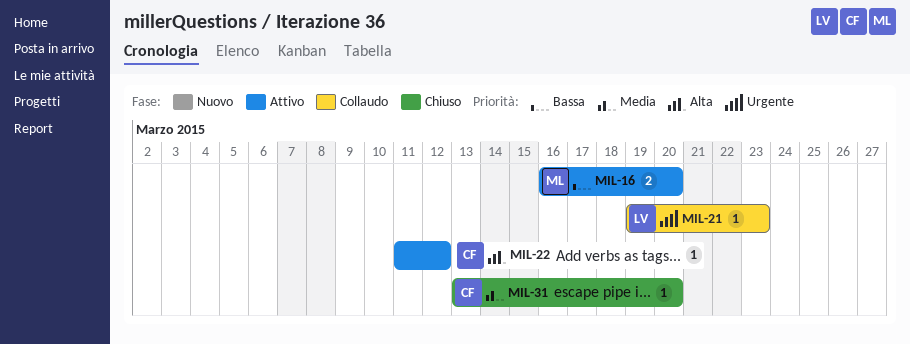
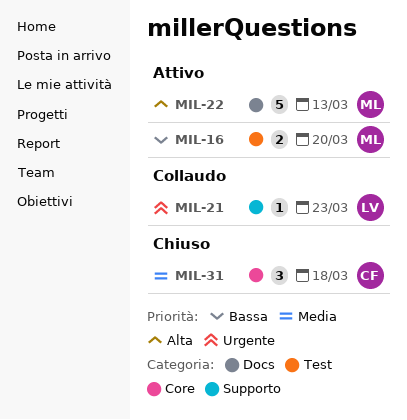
MIL-22, owner: CF -> ML
MIL-22, estimate: 1 -> 5
MIL-22, due: Mar 12 -> Mar 13
MIL-31, estimate: 1 -> 3
MIL-31, due: Mar 20 -> Mar 18

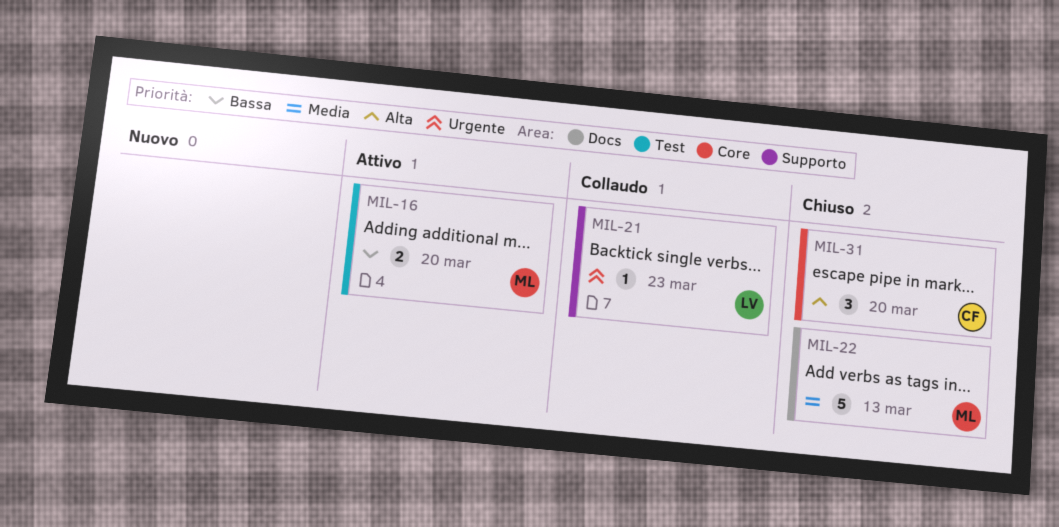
MIL-22, status: Attivo -> Chiuso
MIL-22, priority: Alta -> Media
MIL-31, priority: Media -> Alta
MIL-31, due: Mar 18 -> Mar 20

